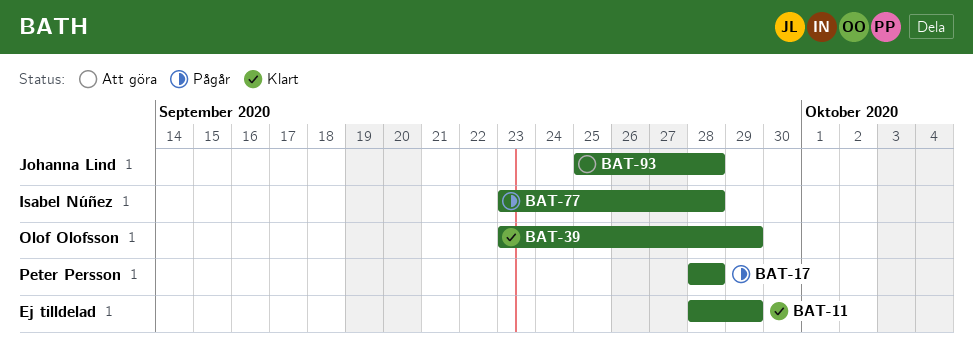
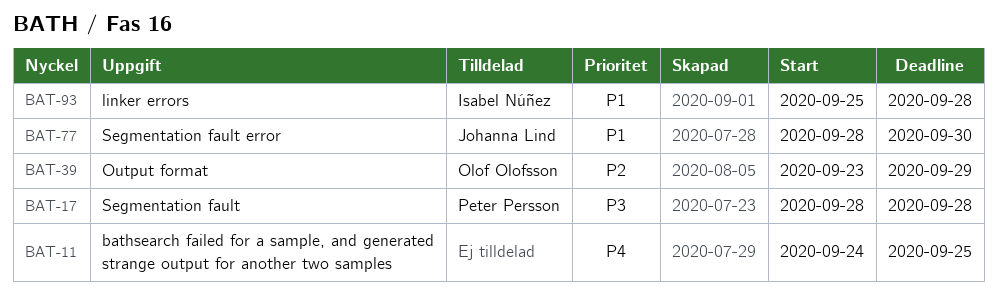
BAT-11, start: Sep 28 -> Sep 24
BAT-11, due: Sep 29 -> Sep 25
BAT-77, owner: Isabel Núñez -> Johanna Lind
BAT-77, start: Sep 23 -> Sep 28
BAT-77, due: Sep 28 -> Sep 30
BAT-93, owner: Johanna Lind -> Isabel Núñez

